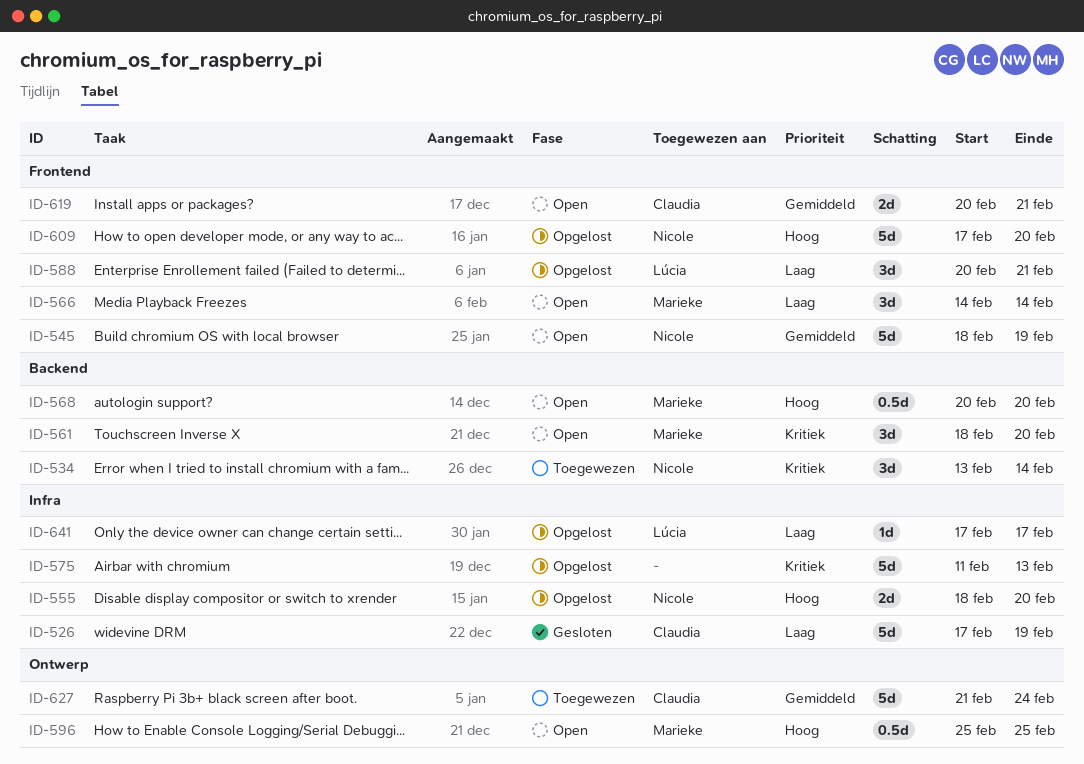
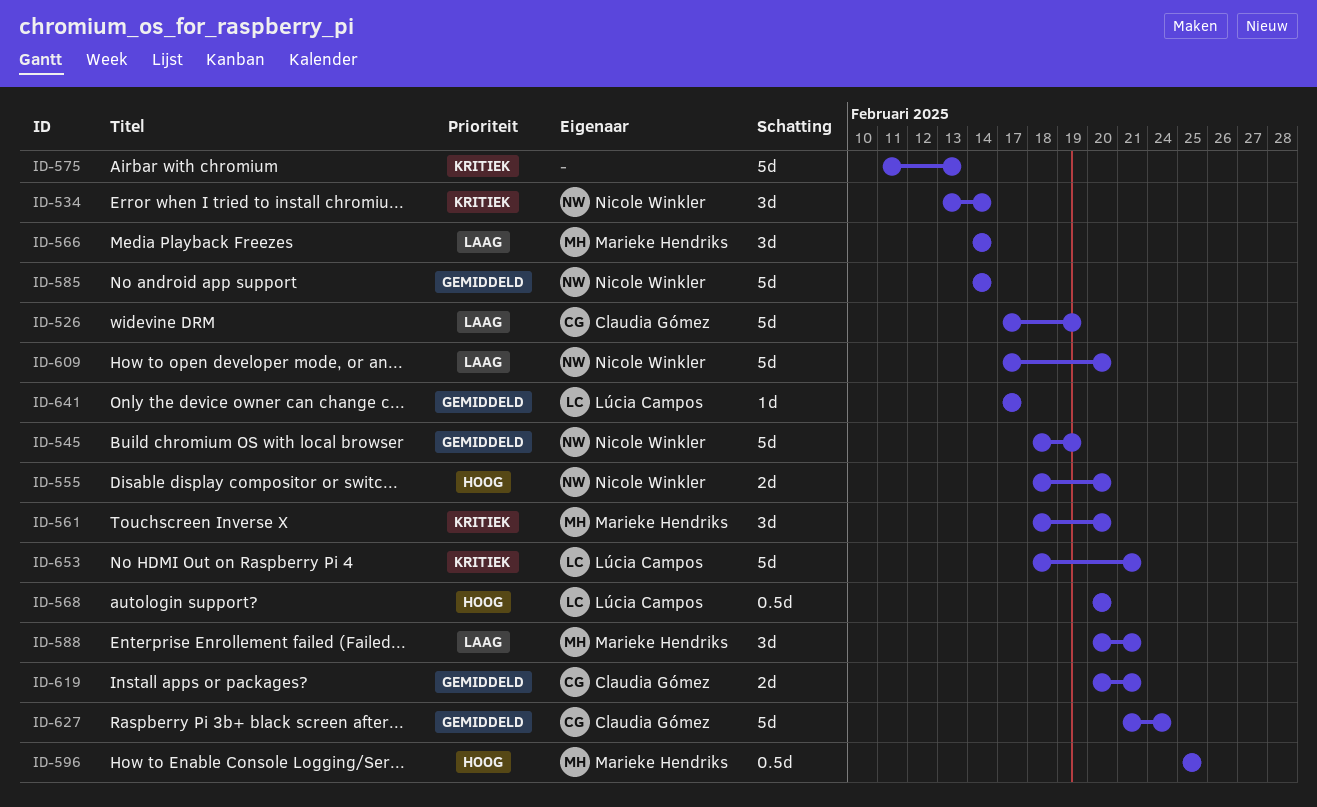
ID-568, owner: Marieke Hendriks -> Lúcia Campos
ID-585: none -> present
ID-588, owner: Lúcia Campos -> Marieke Hendriks
ID-609, priority: Hoog -> Laag
ID-641, priority: Laag -> Gemiddeld
ID-653: none -> present

